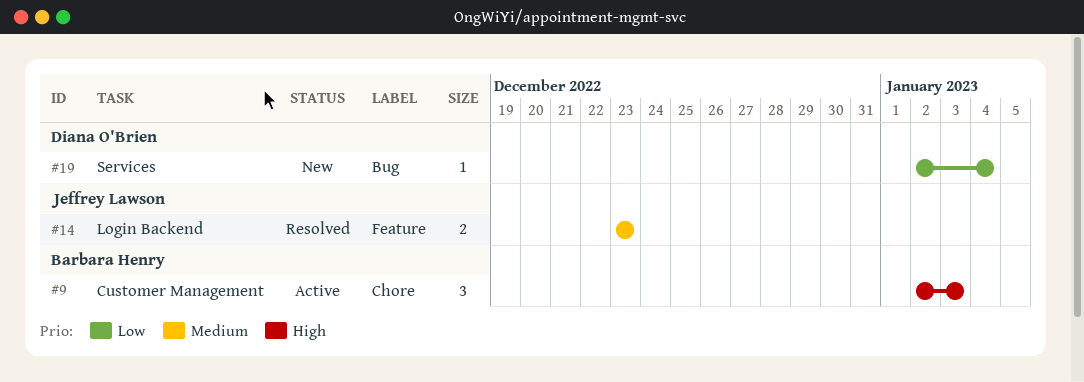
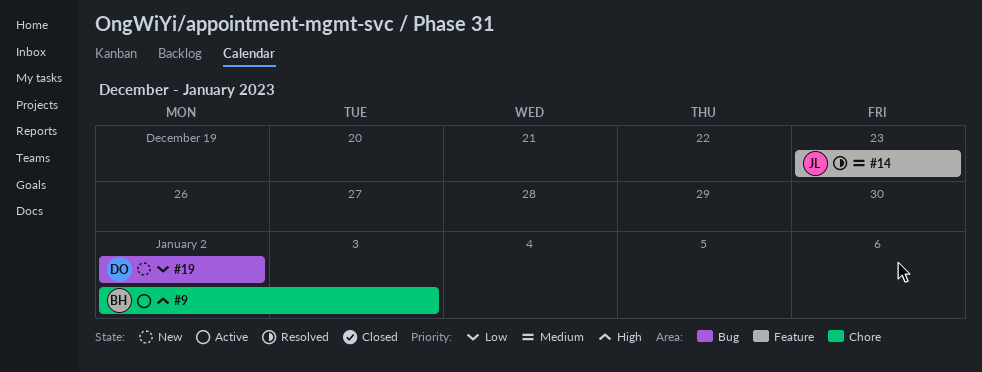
#19, due: Jan 4 -> Jan 2

